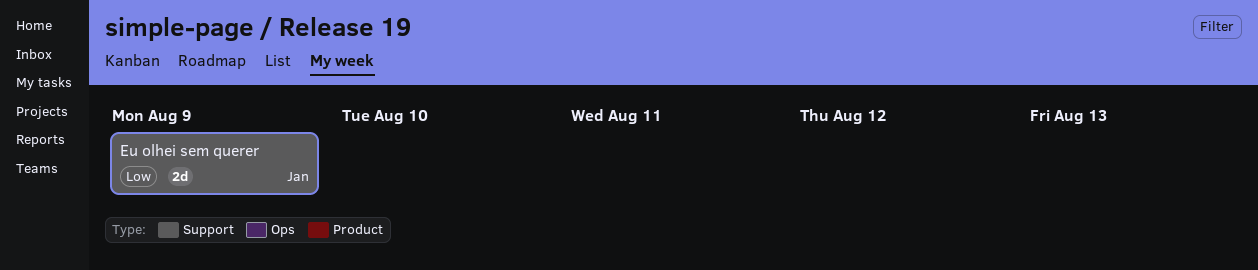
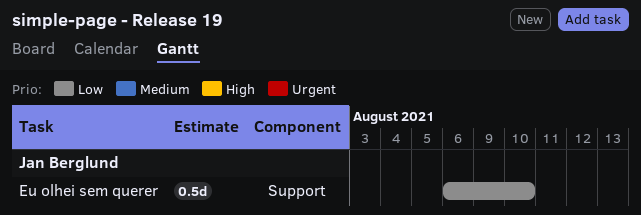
Eu olhei sem querer, estimate: 2d -> 0.5d
Eu olhei sem querer, due: Aug 9 -> Aug 10

